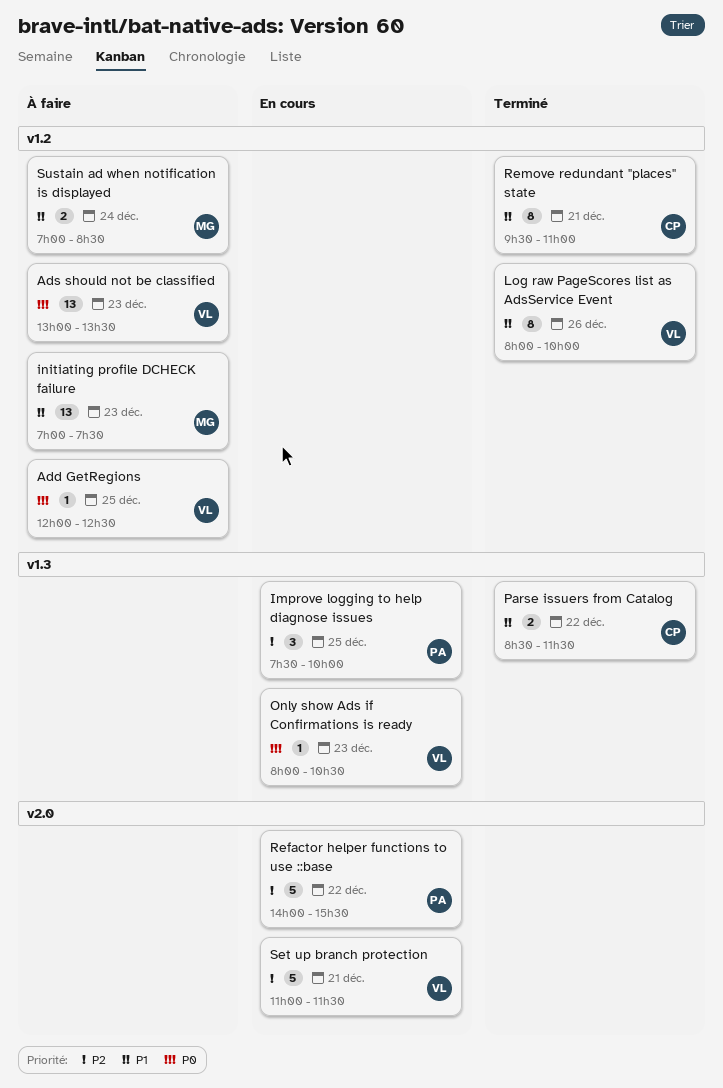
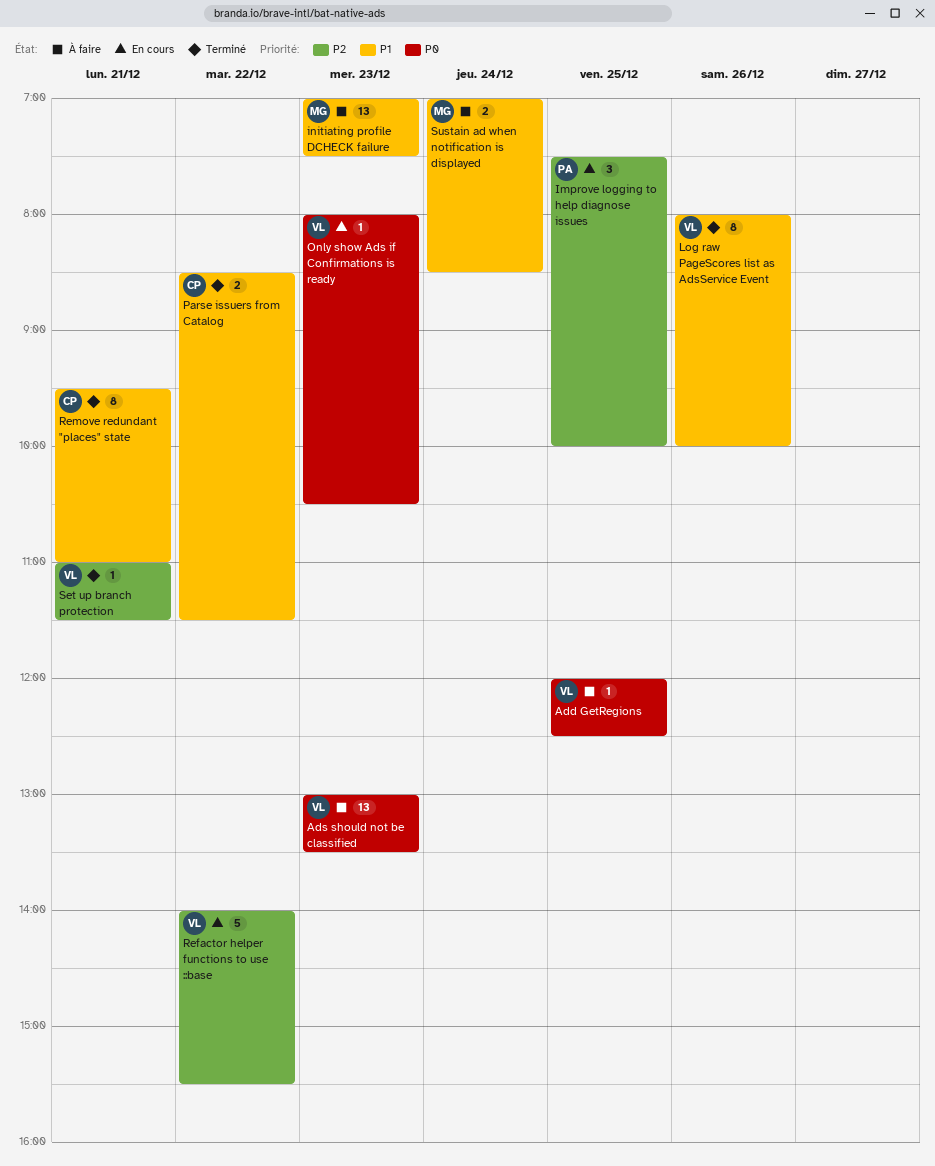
Refactor helper functions to use ::base, owner: PA -> VL
Set up branch protection, status: En cours -> Terminé
Set up branch protection, estimate: 5 -> 1

